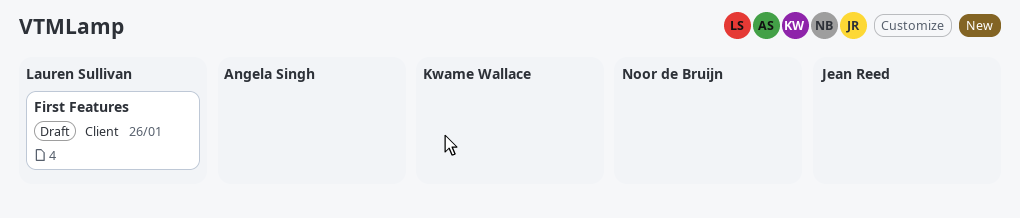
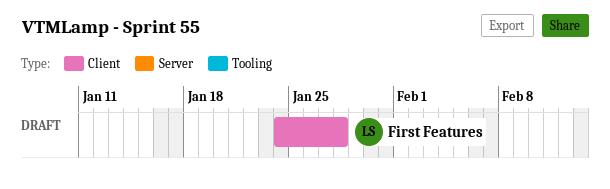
First Features, due: Jan 26 -> Jan 28

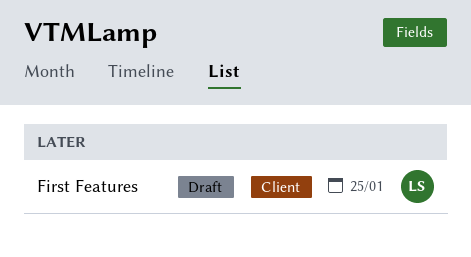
First Features, due: Jan 28 -> Jan 25

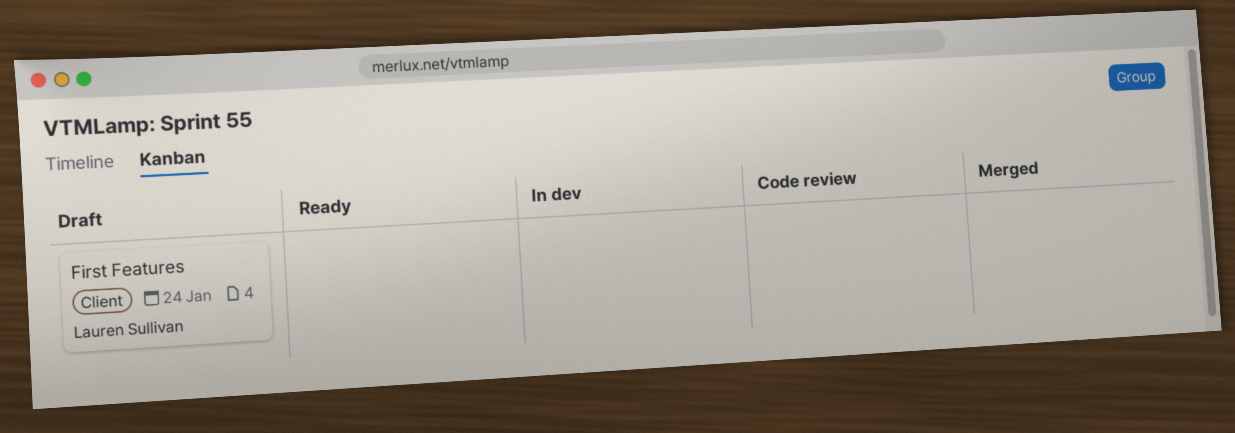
First Features, due: Jan 25 -> Jan 24

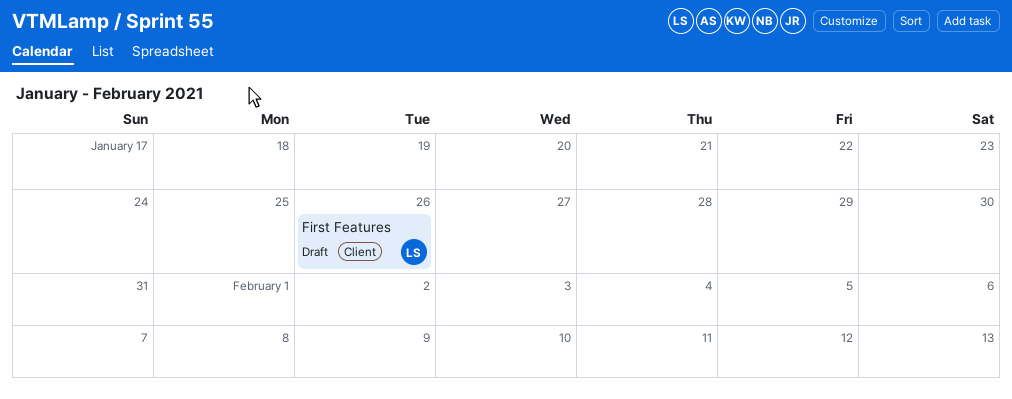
First Features, due: Jan 24 -> Jan 26

